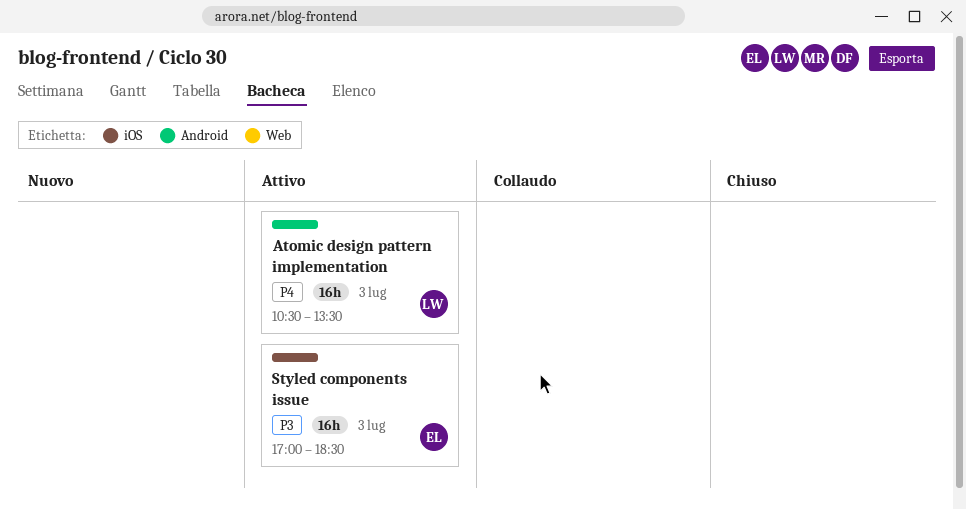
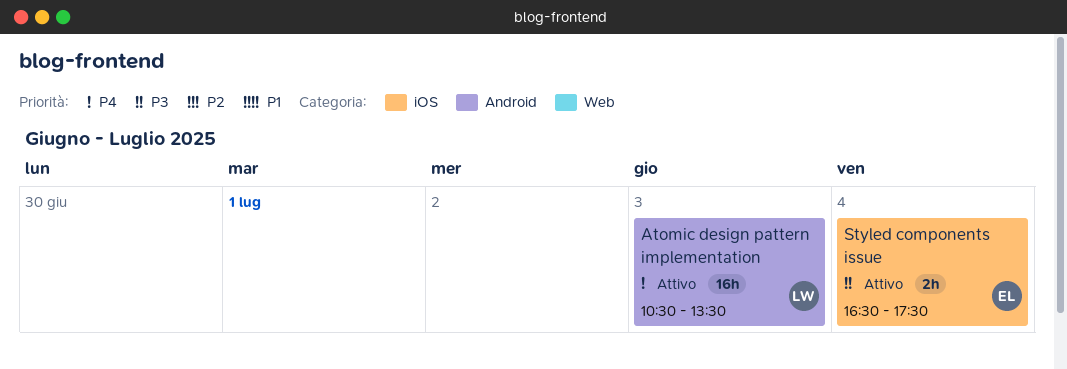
Styled components issue, estimate: 16h -> 2h
Styled components issue, day: Jul 3 -> Jul 4
Styled components issue, begins: 17:00 -> 16:30
Styled components issue, ends: 18:30 -> 17:30

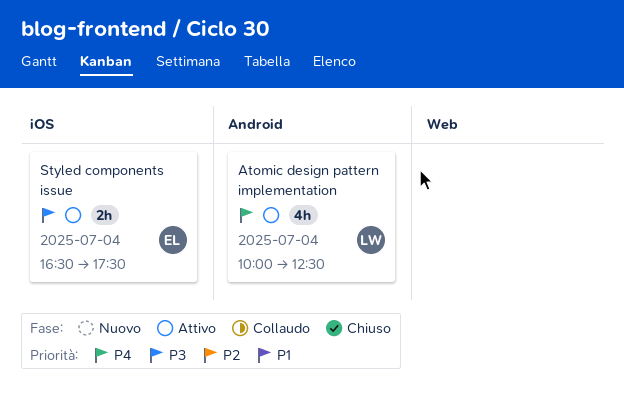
Atomic design pattern implementation, estimate: 16h -> 4h
Atomic design pattern implementation, day: Jul 3 -> Jul 4
Atomic design pattern implementation, begins: 10:30 -> 10:00
Atomic design pattern implementation, ends: 13:30 -> 12:30

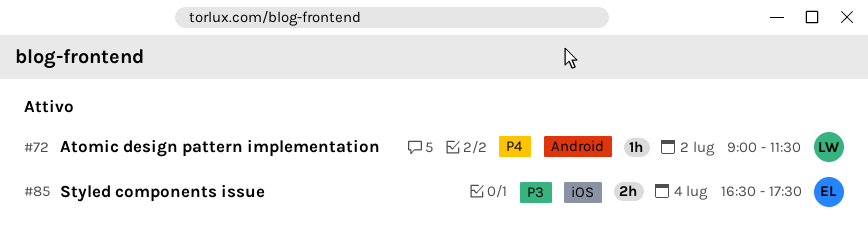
Atomic design pattern implementation, estimate: 4h -> 1h
Atomic design pattern implementation, day: Jul 4 -> Jul 2
Atomic design pattern implementation, begins: 10:00 -> 09:00
Atomic design pattern implementation, ends: 12:30 -> 11:30

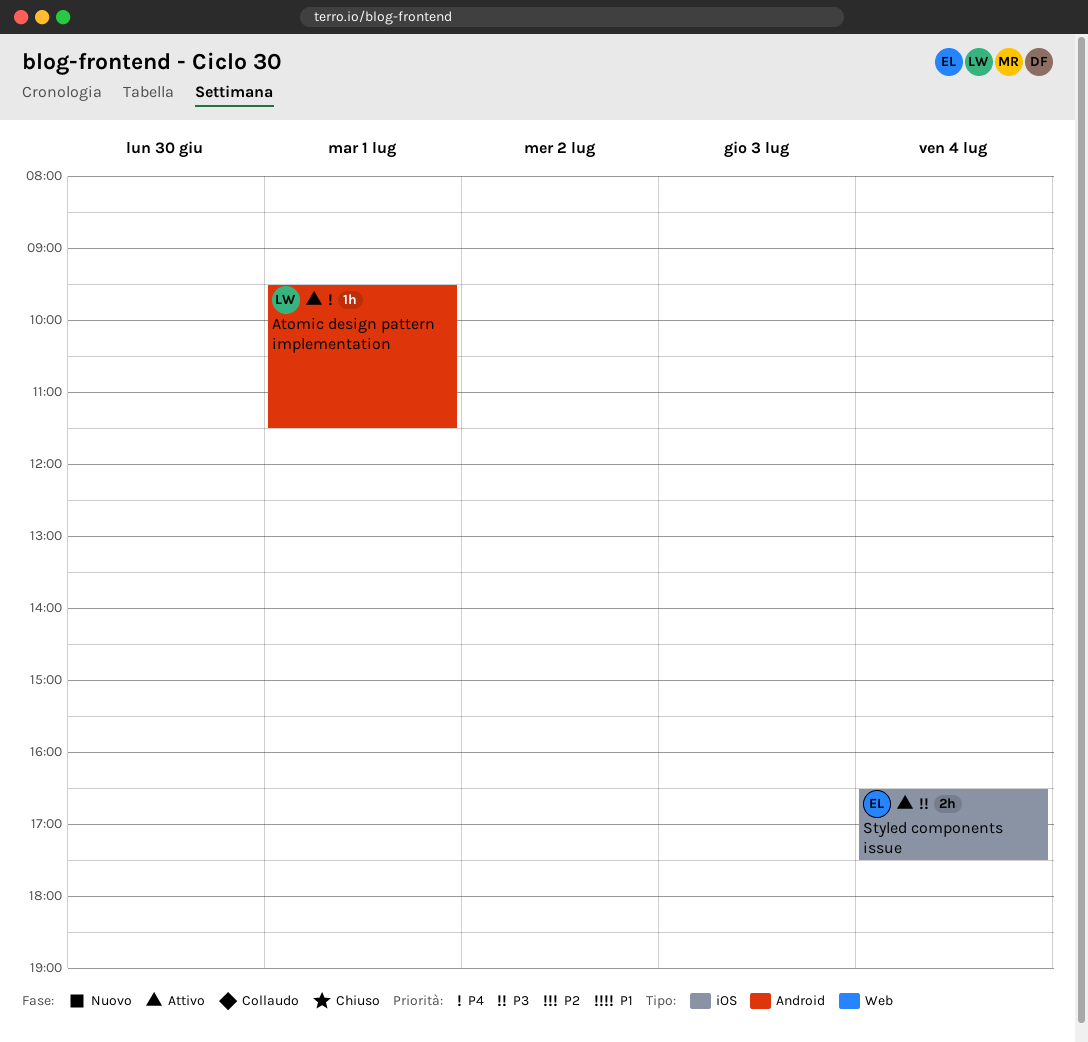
Atomic design pattern implementation, day: Jul 2 -> Jul 1
Atomic design pattern implementation, begins: 09:00 -> 09:30

